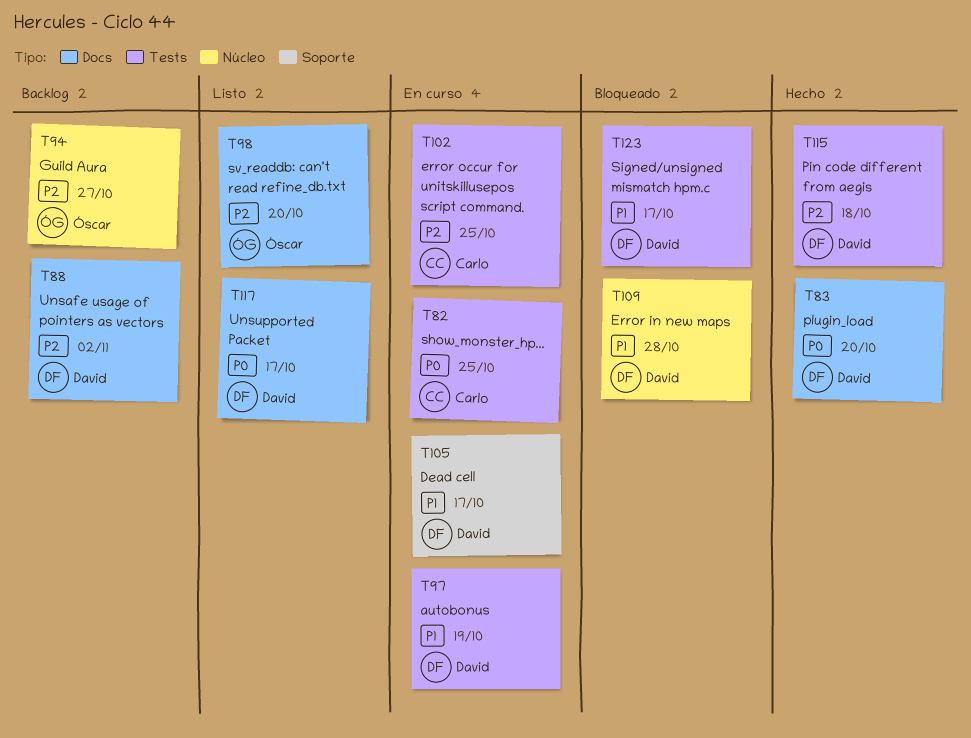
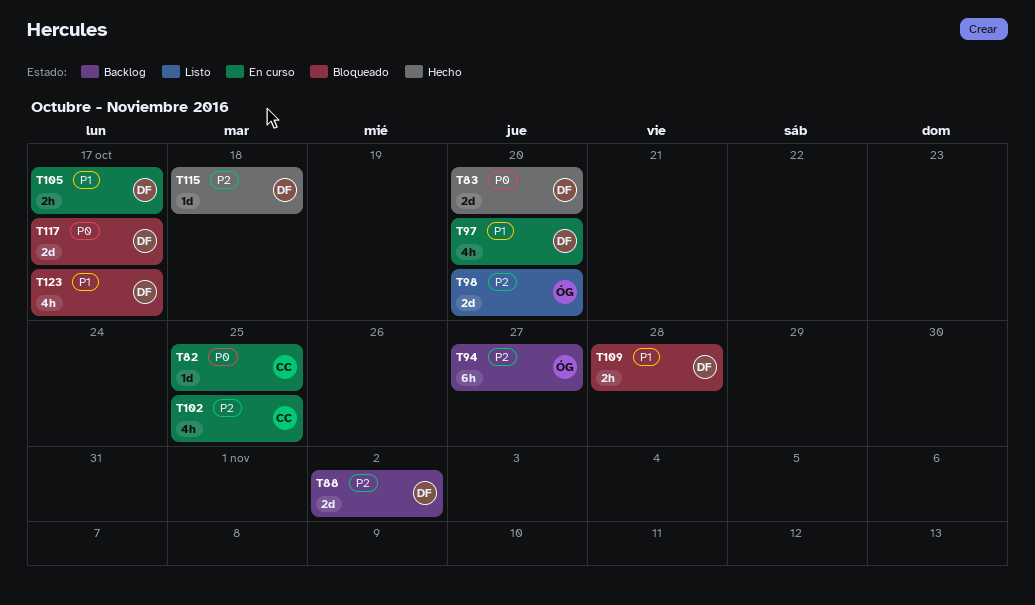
T97, due: Oct 19 -> Oct 20
T117, status: Listo -> Bloqueado

